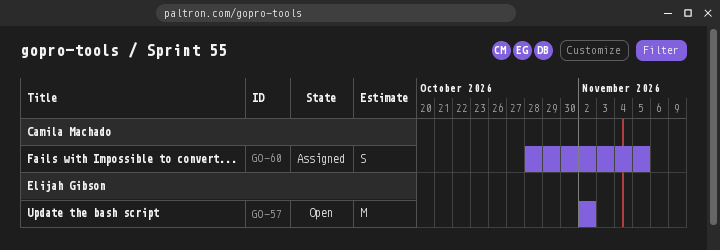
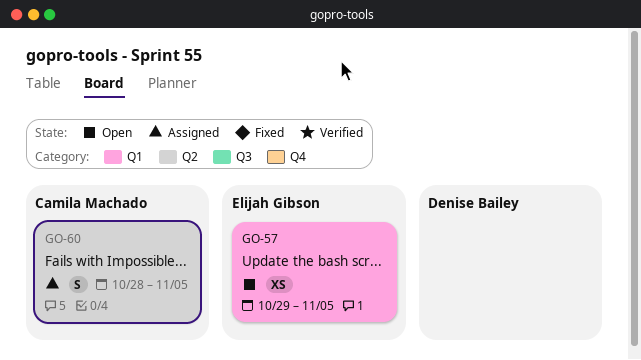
GO-57, estimate: M -> XS
GO-57, start: Nov 2 -> Oct 29
GO-57, due: Nov 2 -> Nov 5

